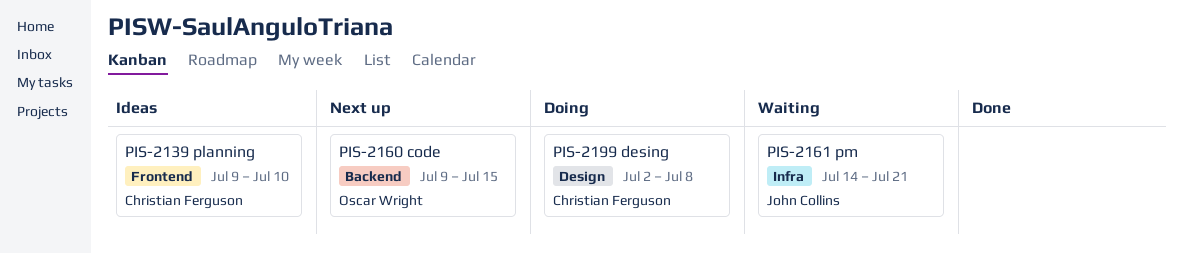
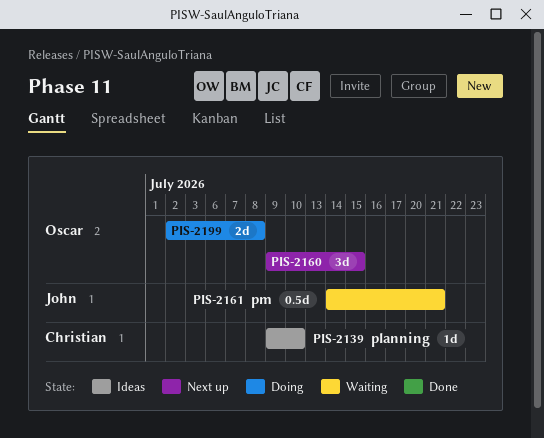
PIS-2199, owner: Christian Ferguson -> Oscar Wright

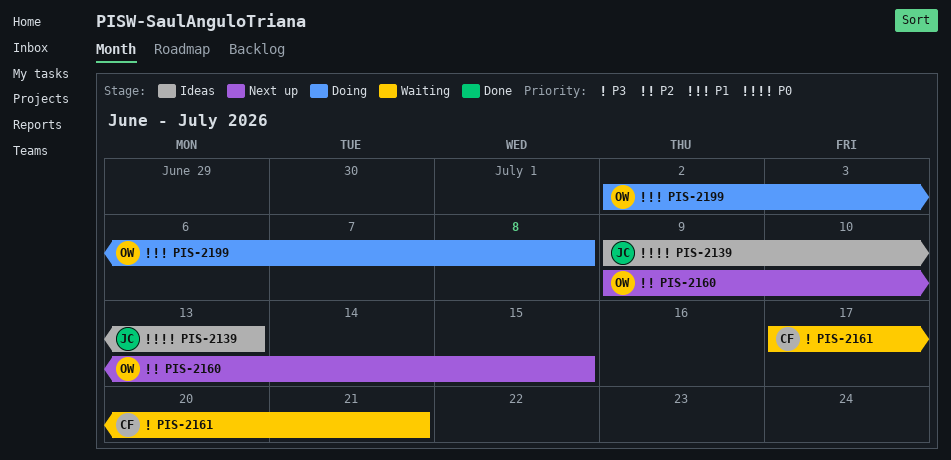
PIS-2139, owner: Christian -> John
PIS-2139, due: Jul 10 -> Jul 13
PIS-2161, owner: John -> Christian
PIS-2161, start: Jul 14 -> Jul 17

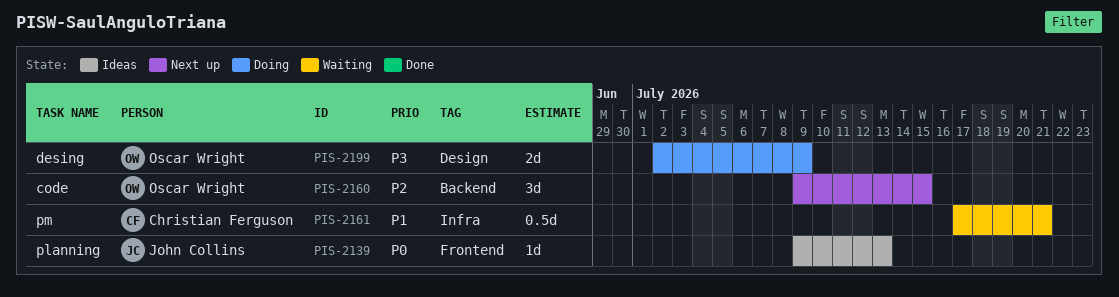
PIS-2161, priority: P3 -> P1
PIS-2199, priority: P1 -> P3
PIS-2199, due: Jul 8 -> Jul 9

